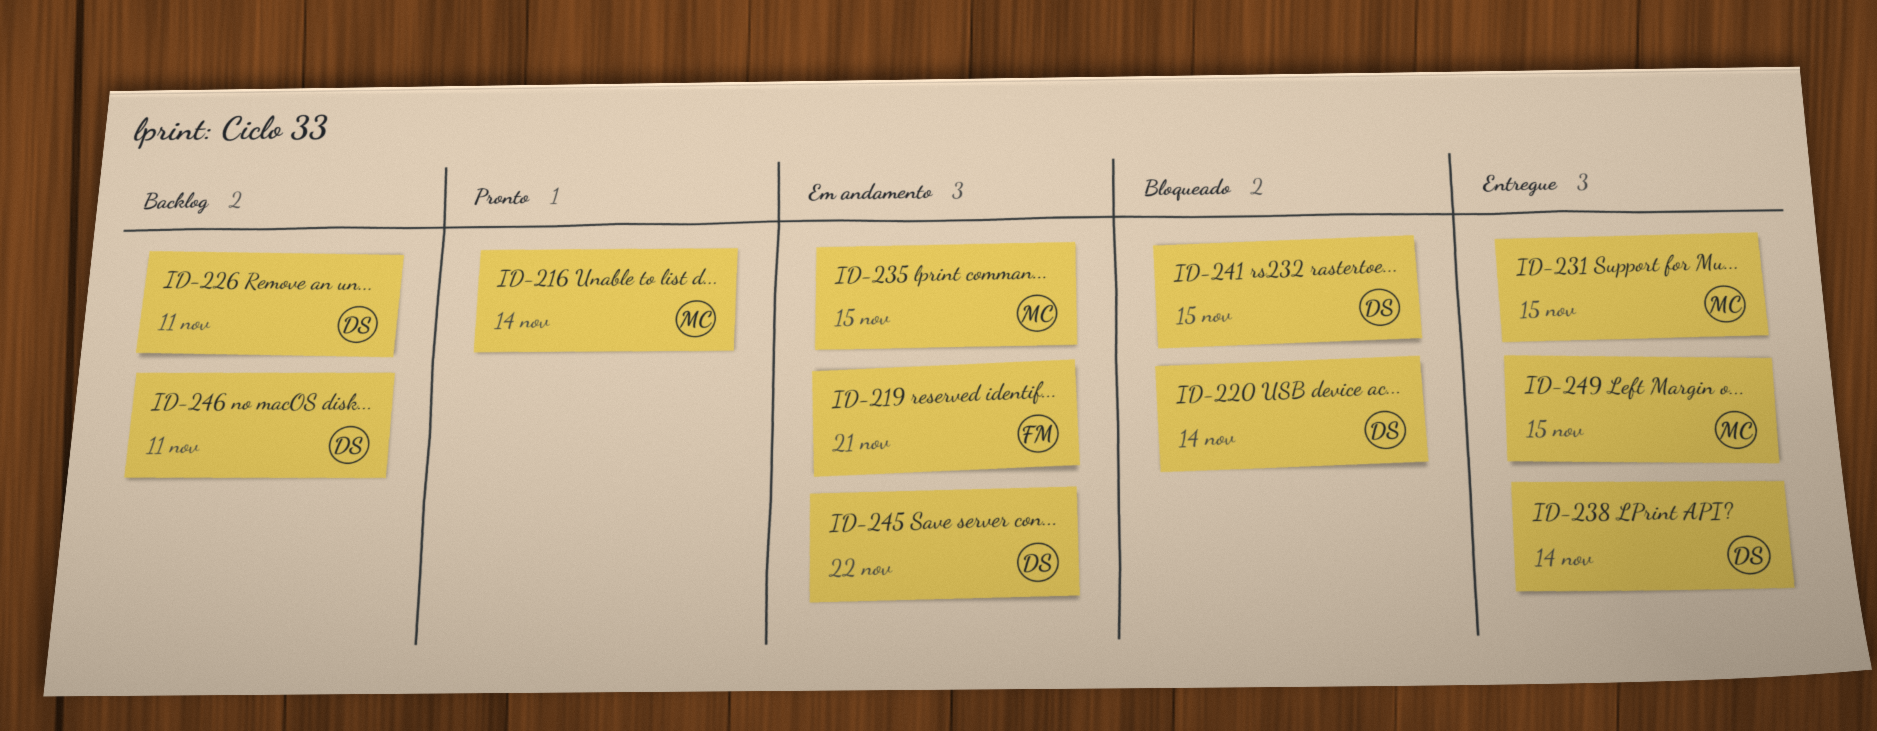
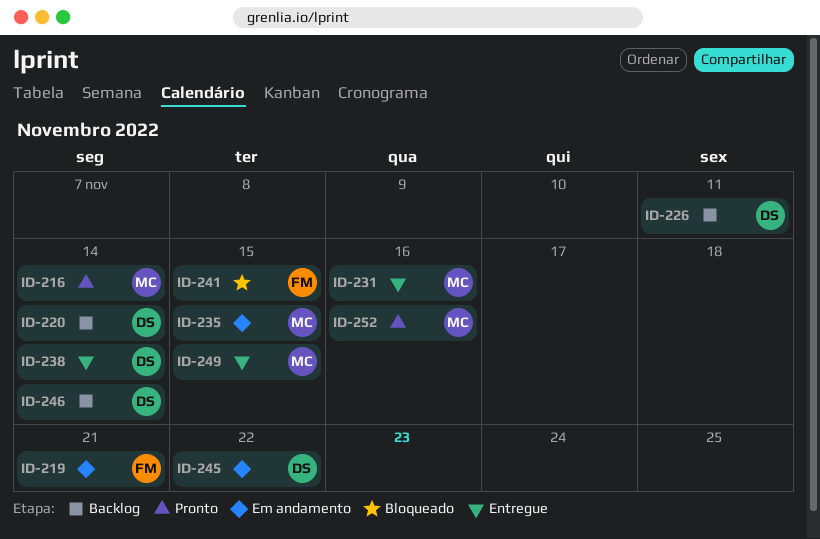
ID-220, status: Bloqueado -> Backlog
ID-231, due: Nov 15 -> Nov 16
ID-241, owner: DS -> FM
ID-246, due: Nov 11 -> Nov 14
ID-252: none -> present

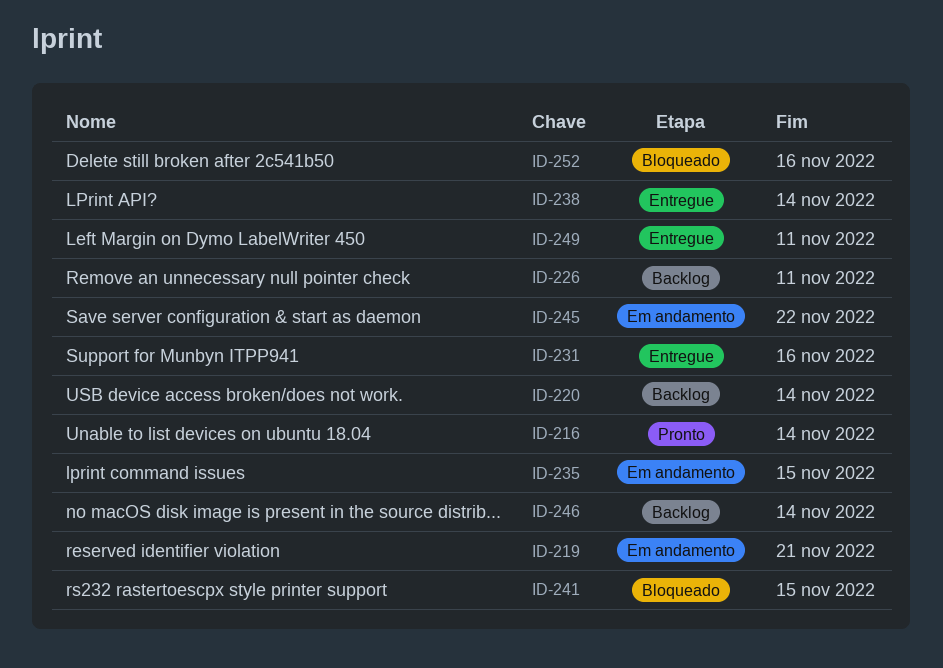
ID-249, due: Nov 15 -> Nov 11
ID-252, status: Pronto -> Bloqueado

